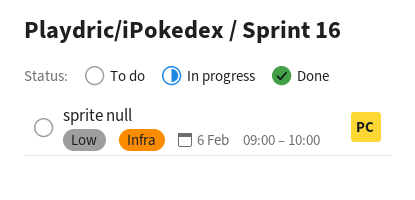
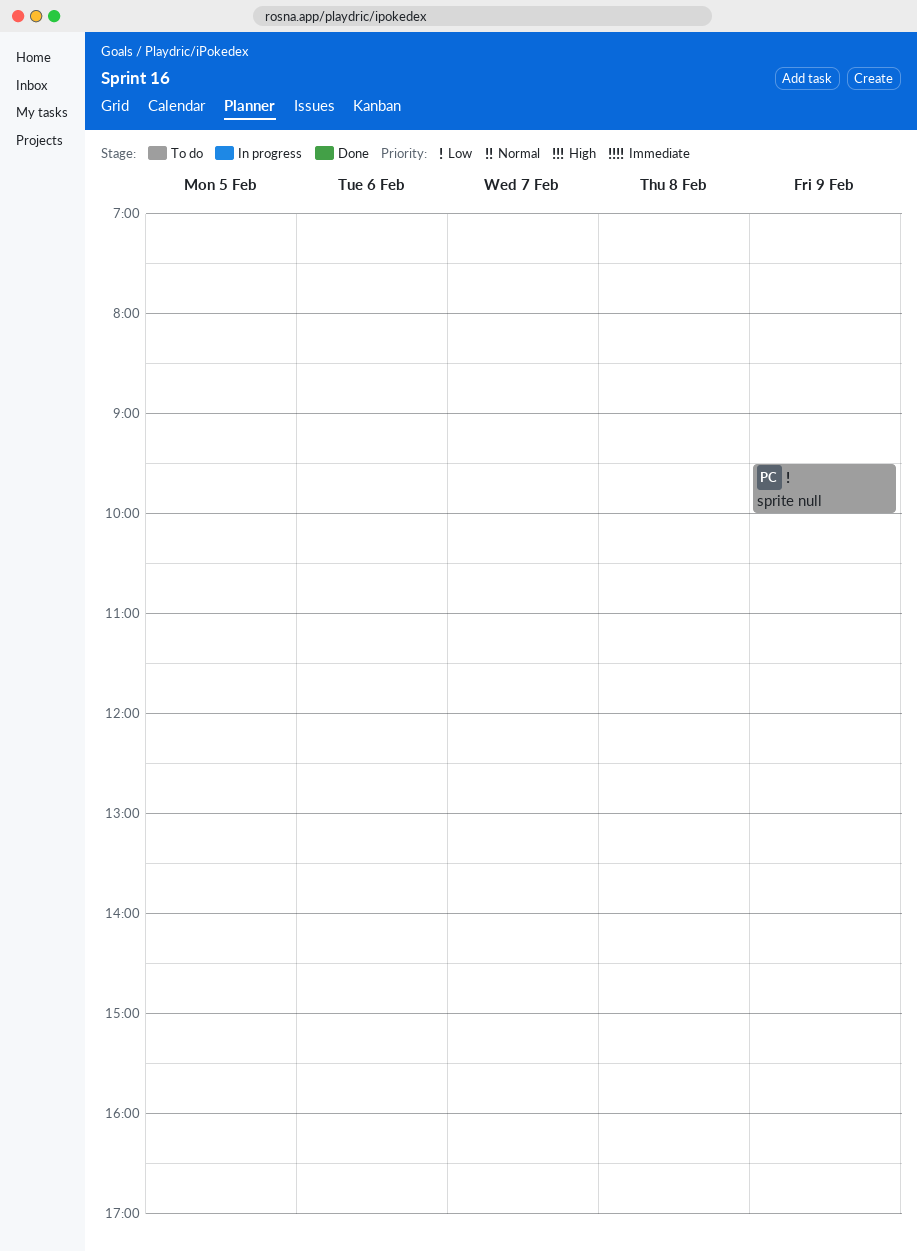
sprite null, day: Feb 6 -> Feb 9
sprite null, begins: 09:00 -> 09:30

